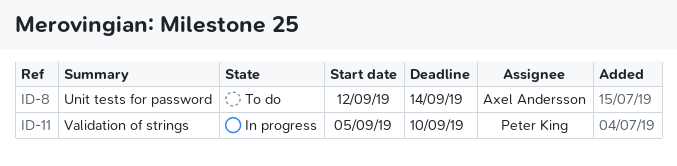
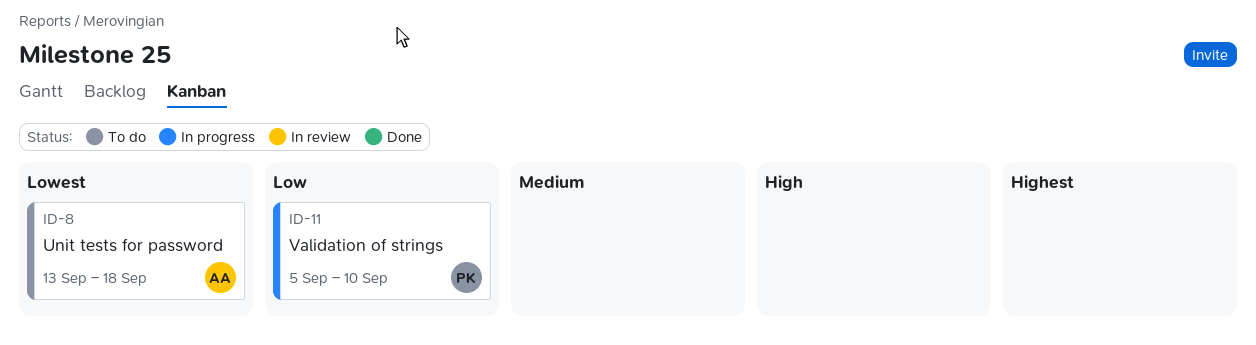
ID-8, start: Sep 12 -> Sep 13
ID-8, due: Sep 14 -> Sep 18

